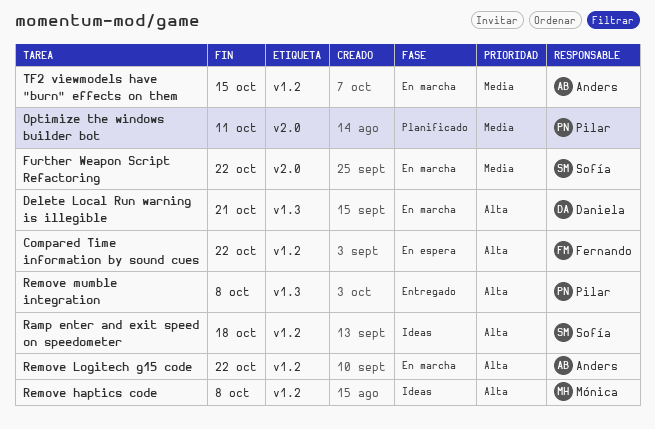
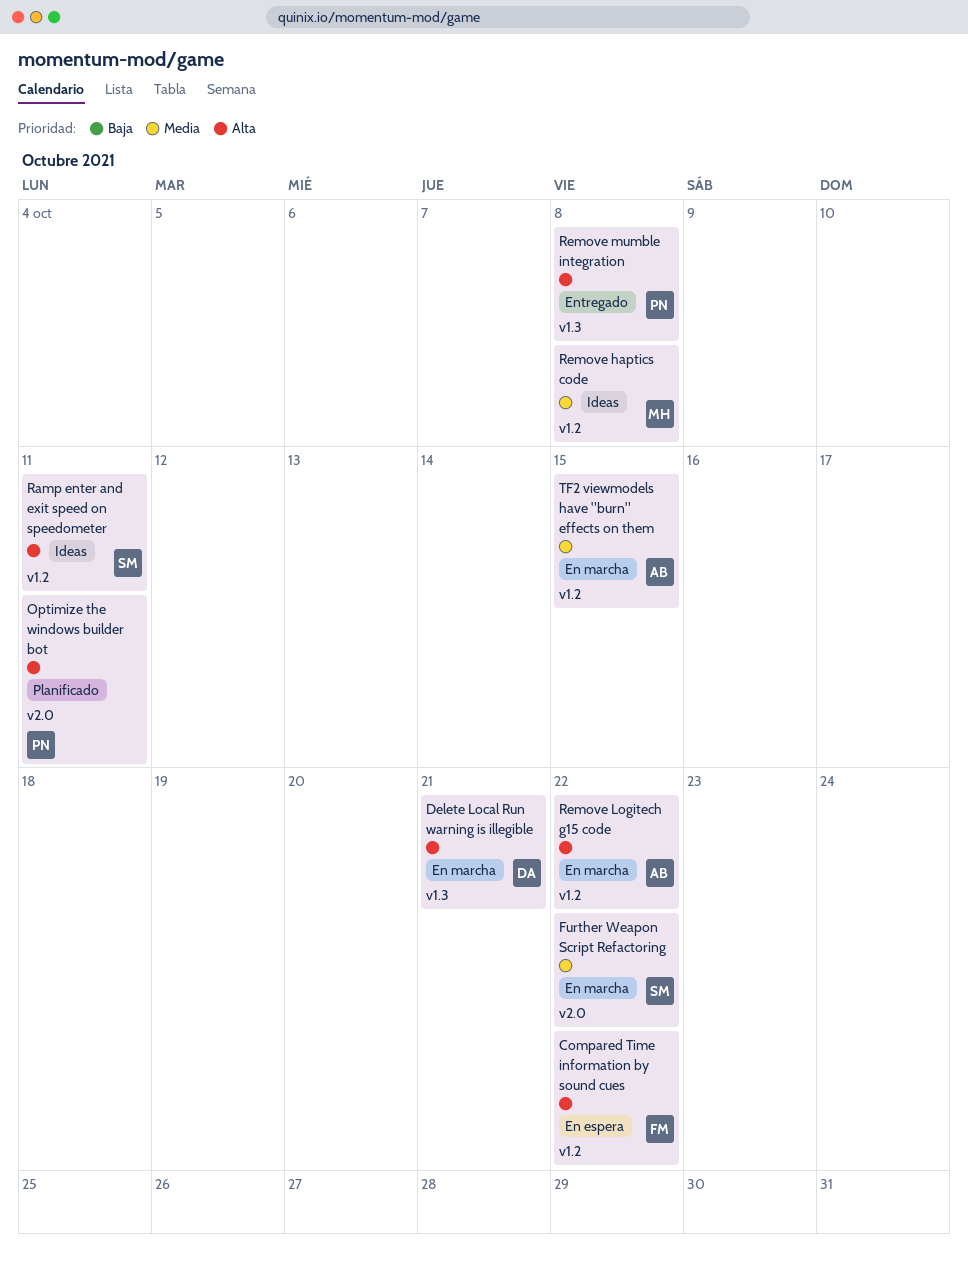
Optimize the windows builder bot, priority: Media -> Alta
Ramp enter and exit speed on speedometer, due: Oct 18 -> Oct 11
Remove haptics code, priority: Alta -> Media

